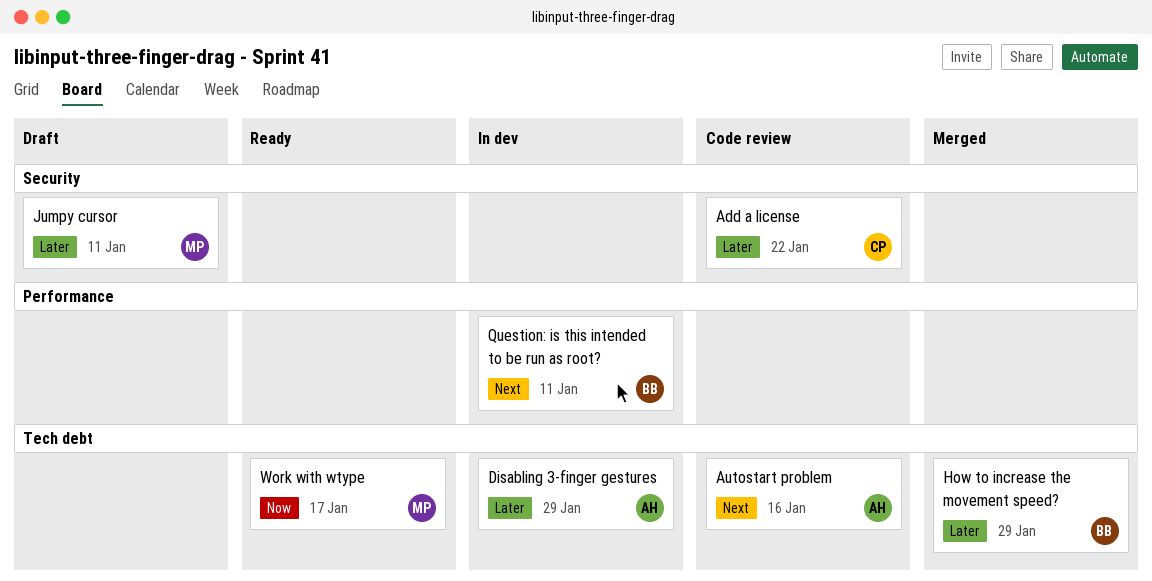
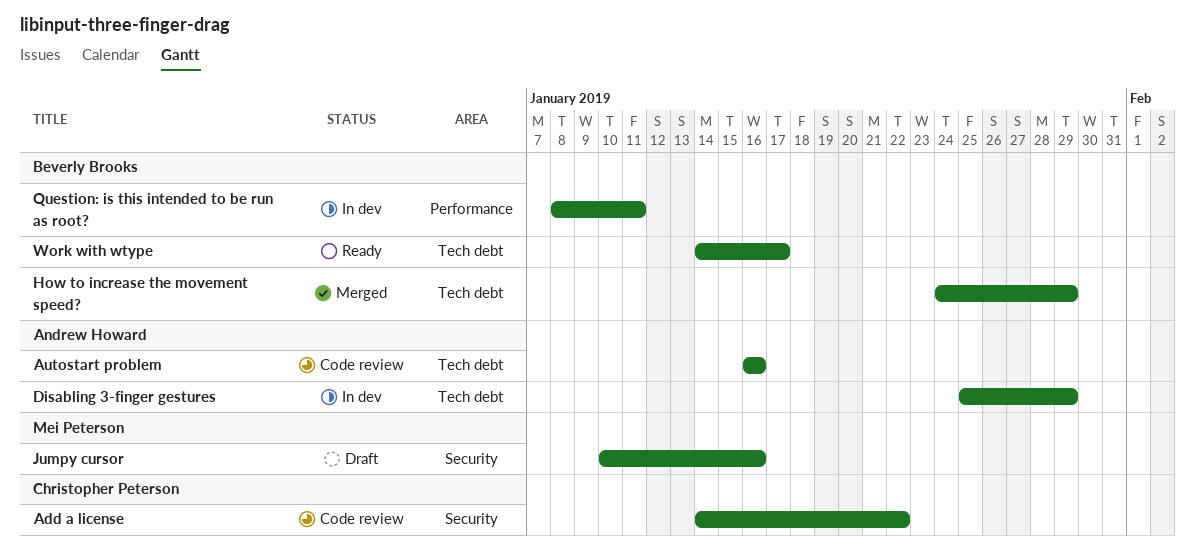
Jumpy cursor, due: Jan 11 -> Jan 16
Work with wtype, owner: Mei Peterson -> Beverly Brooks

